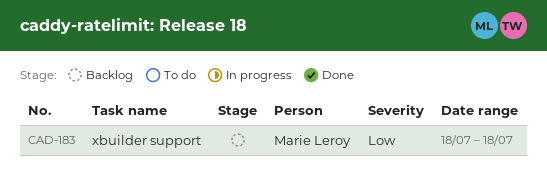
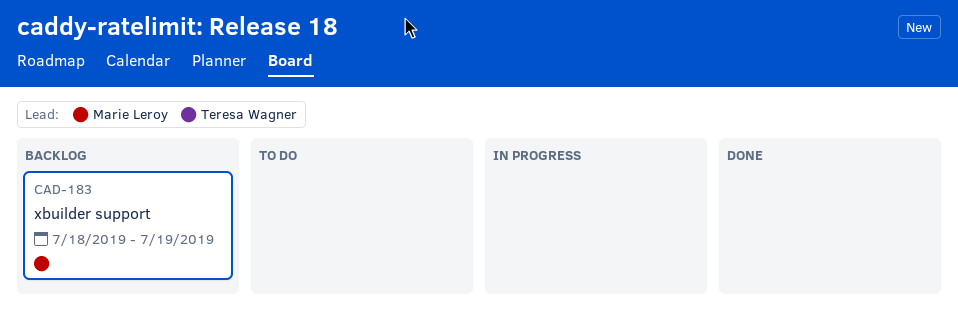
CAD-183, due: Jul 18 -> Jul 19

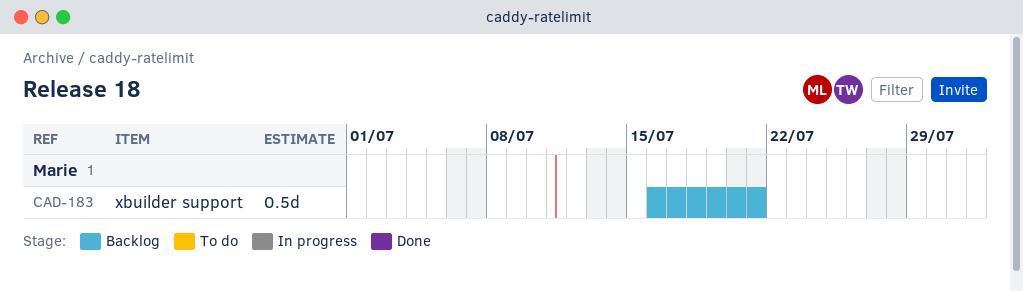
CAD-183, start: Jul 18 -> Jul 16
CAD-183, due: Jul 19 -> Jul 21

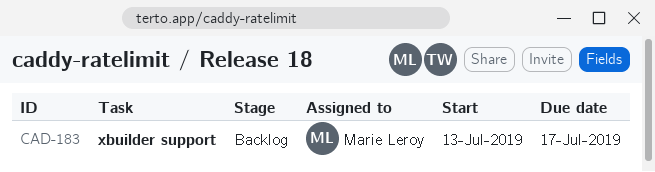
CAD-183, start: Jul 16 -> Jul 13
CAD-183, due: Jul 21 -> Jul 17

